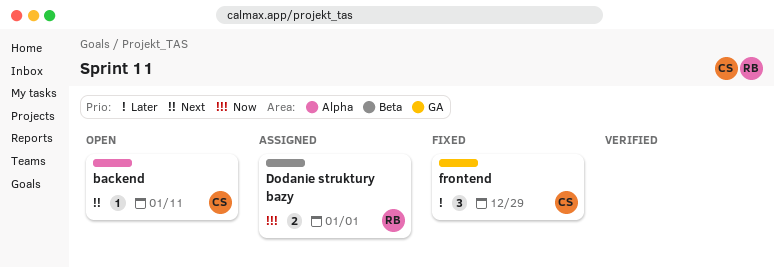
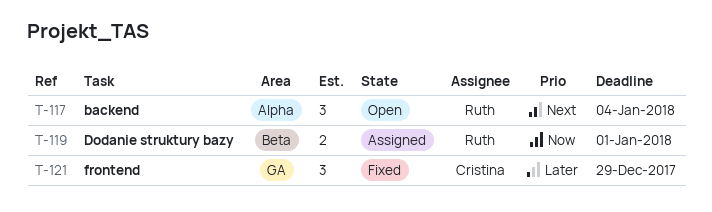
backend, owner: Cristina -> Ruth
backend, estimate: 1 -> 3
backend, due: Jan 11 -> Jan 4

